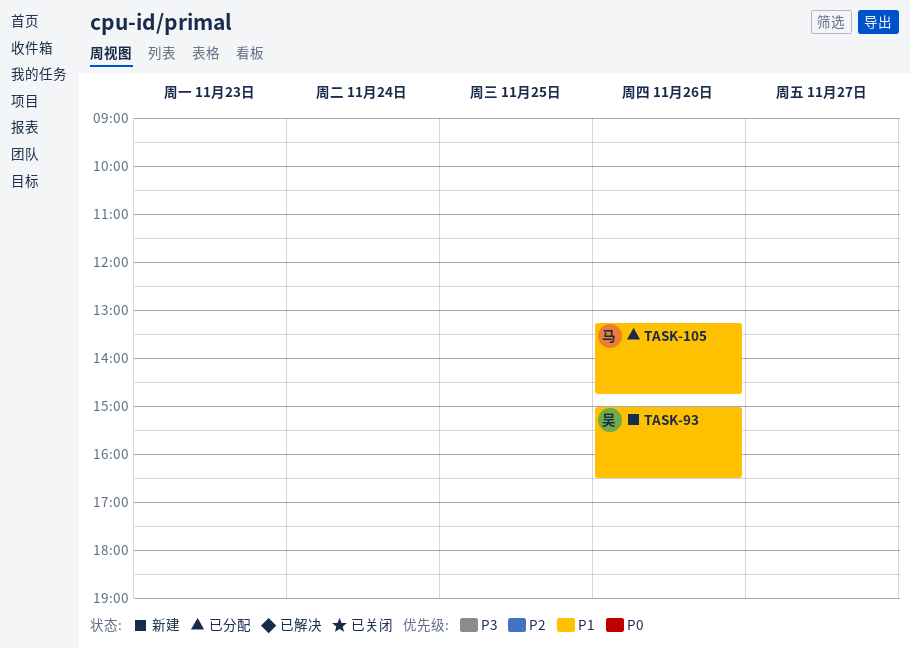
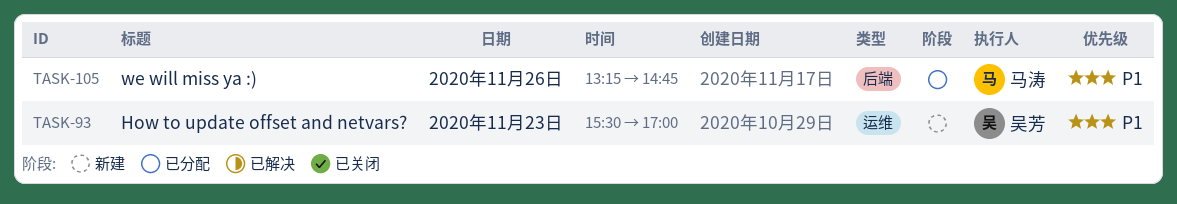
TASK-93, day: Nov 26 -> Nov 23
TASK-93, begins: 15:00 -> 15:30
TASK-93, ends: 16:30 -> 17:00

